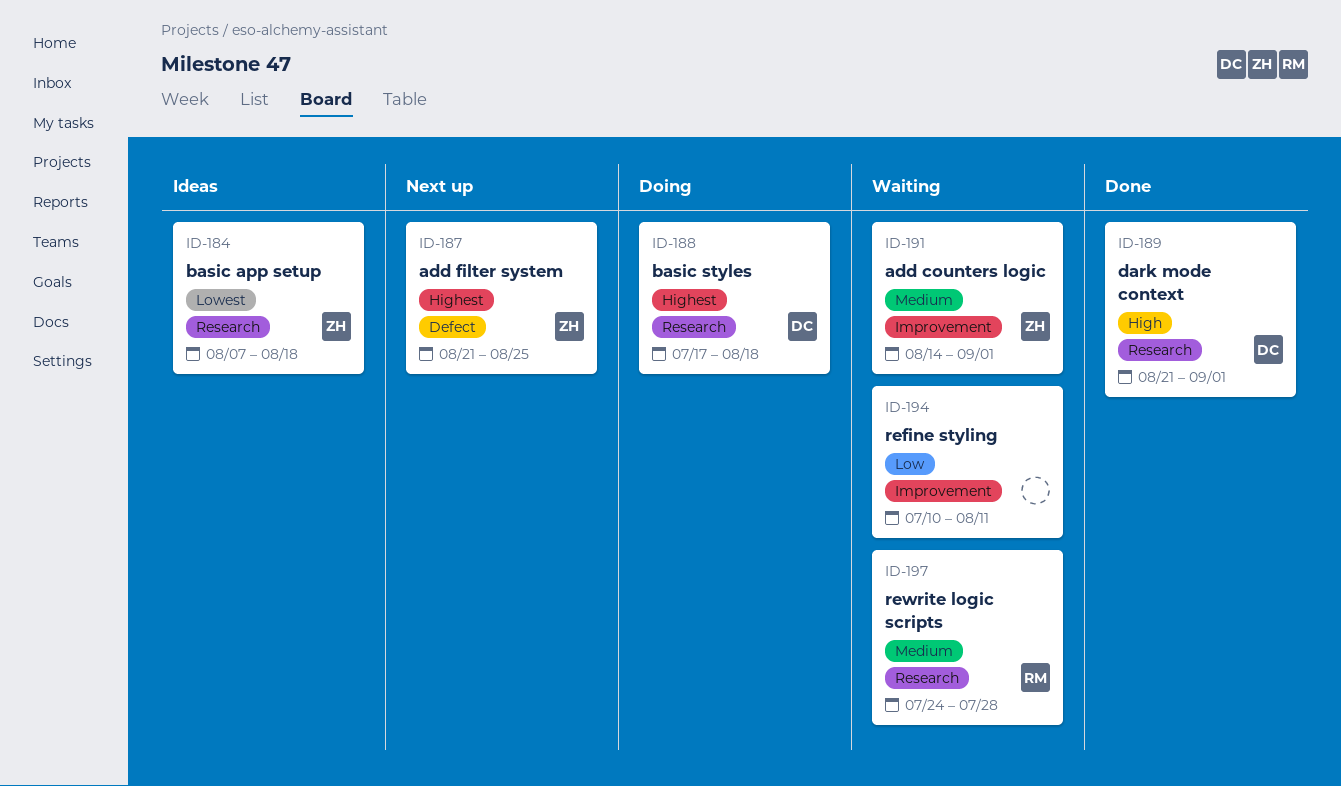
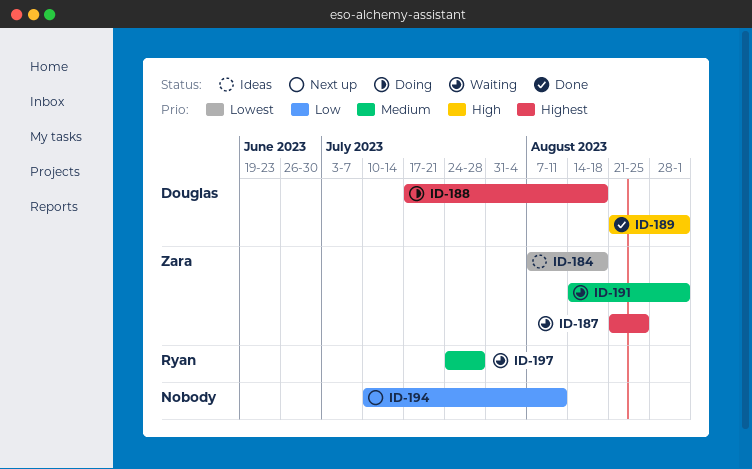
ID-187, status: Next up -> Waiting
ID-194, status: Waiting -> Next up

